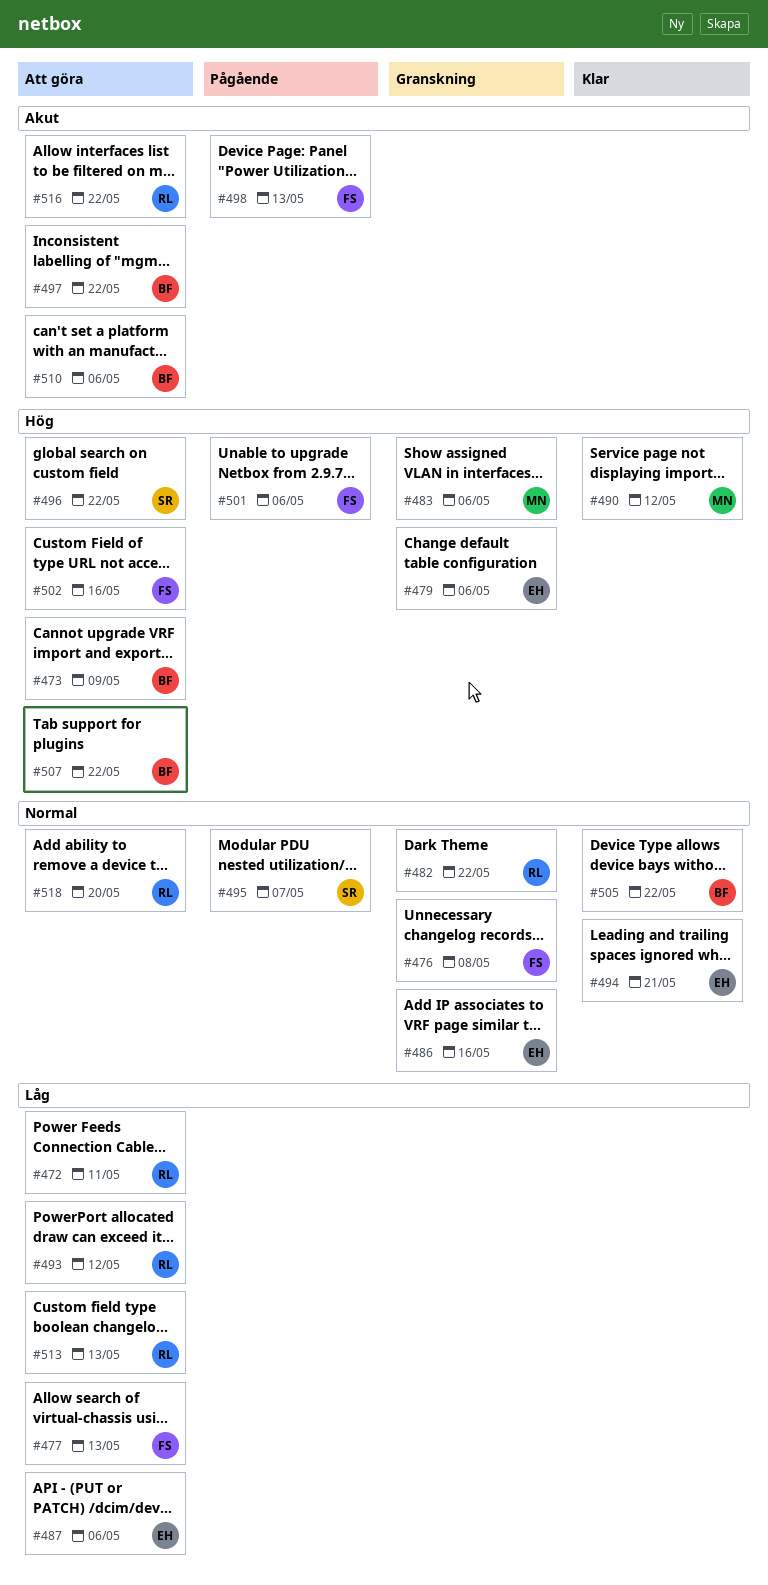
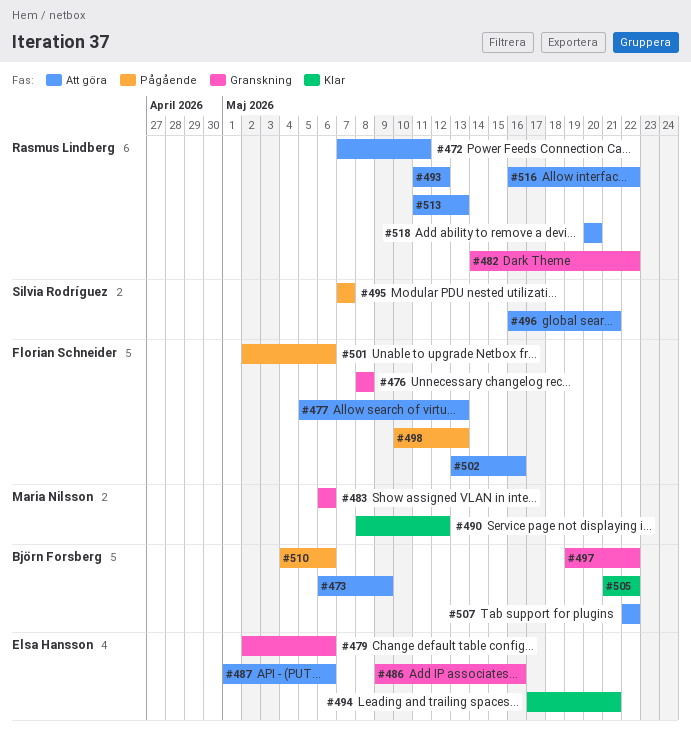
#496, due: May 22 -> May 21
#497, status: Att göra -> Granskning
#510, status: Att göra -> Pågående

